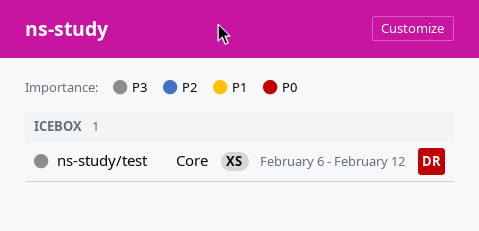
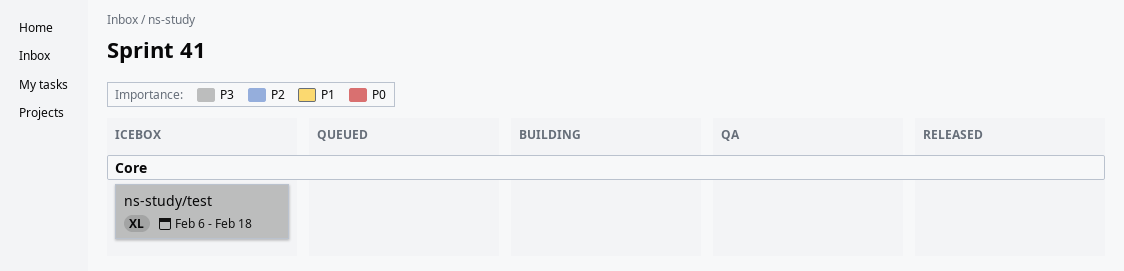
ns-study/test, estimate: XS -> XL
ns-study/test, due: Feb 12 -> Feb 18

